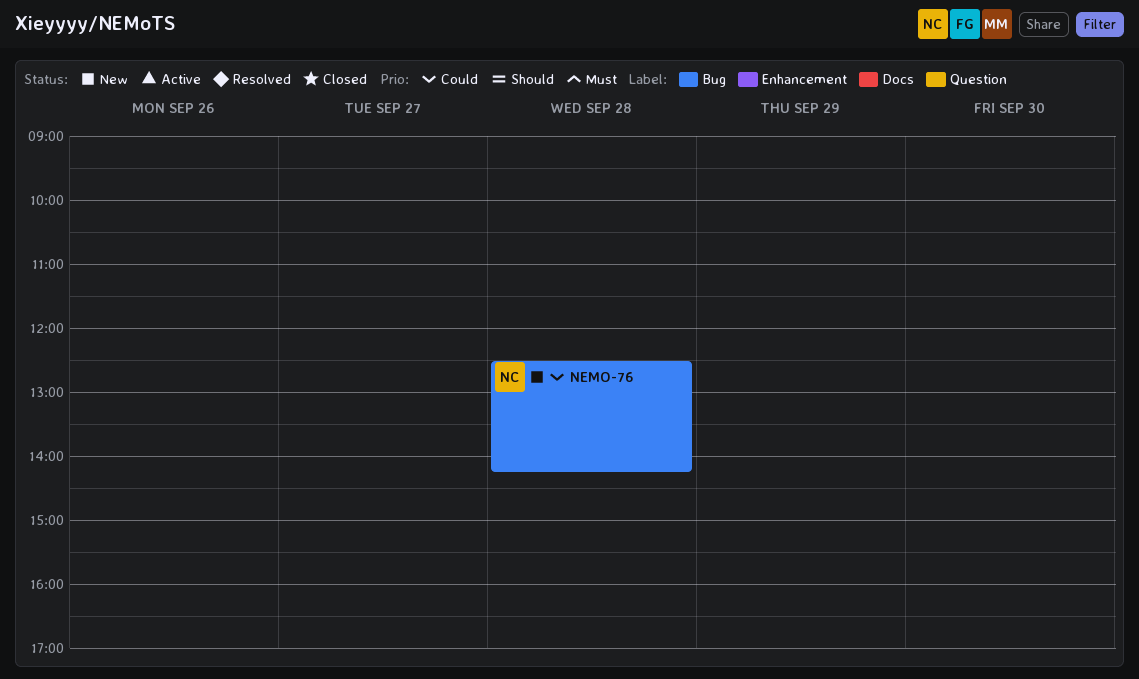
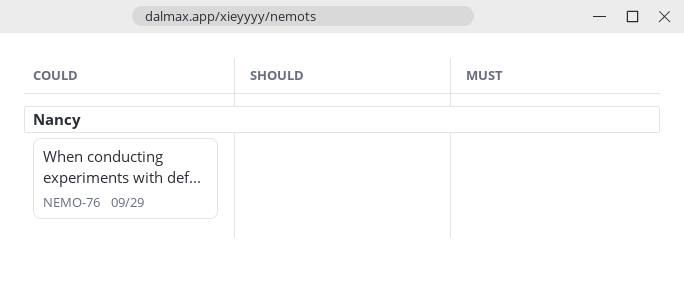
NEMO-76, day: Sep 28 -> Sep 29

